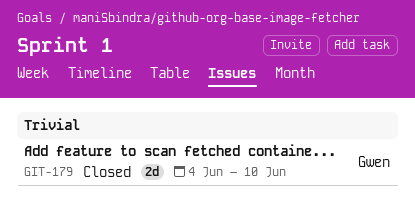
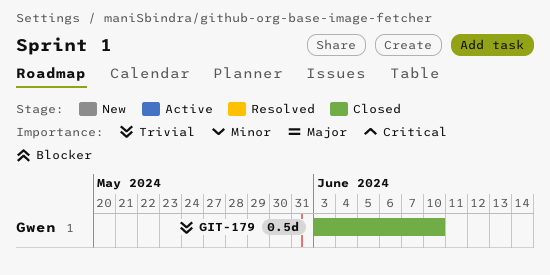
GIT-179, estimate: 2d -> 0.5d
GIT-179, start: Jun 4 -> Jun 3

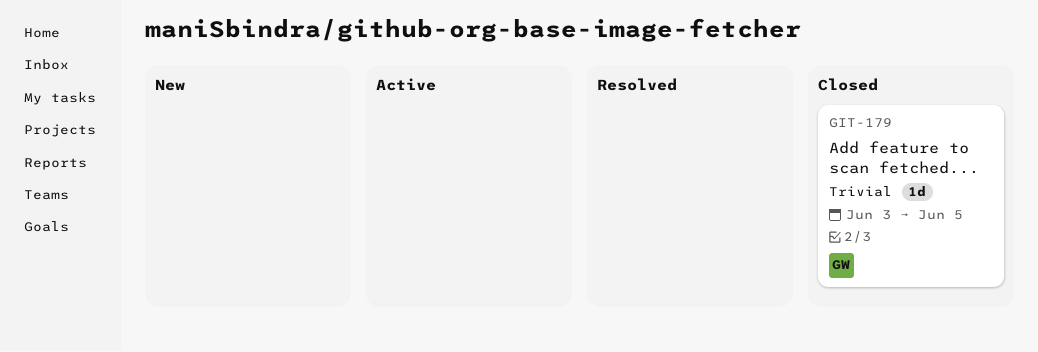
GIT-179, estimate: 0.5d -> 1d
GIT-179, due: Jun 10 -> Jun 5

